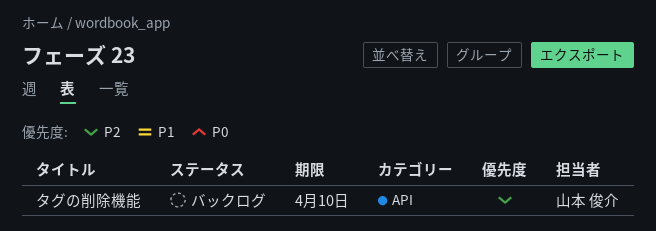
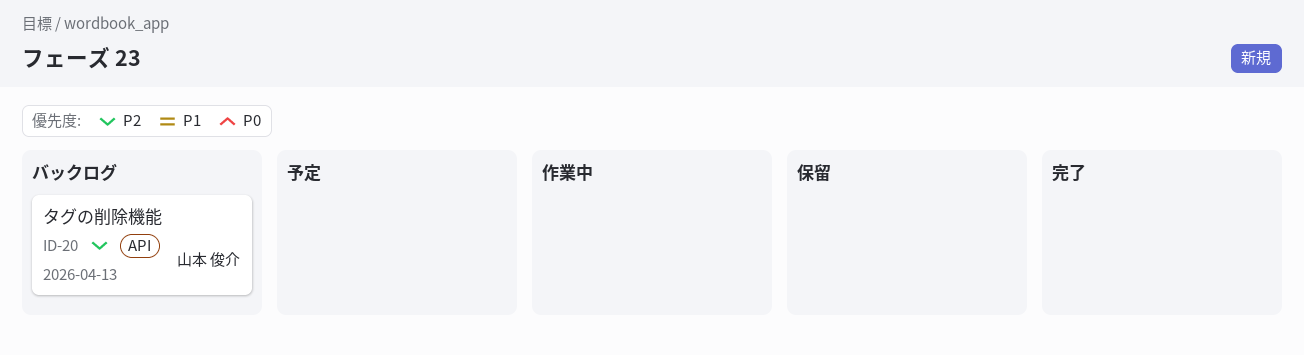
タグの削除機能, due: Apr 10 -> Apr 13

